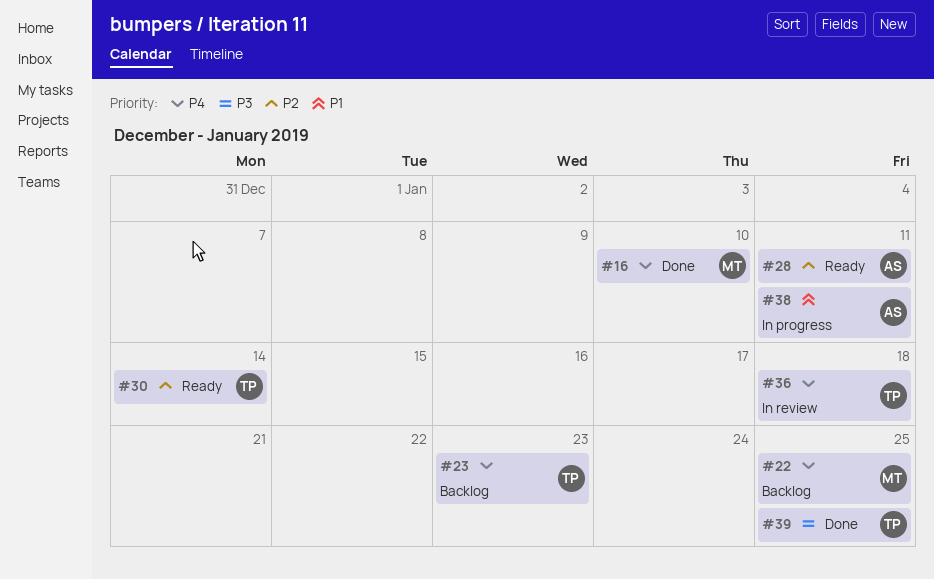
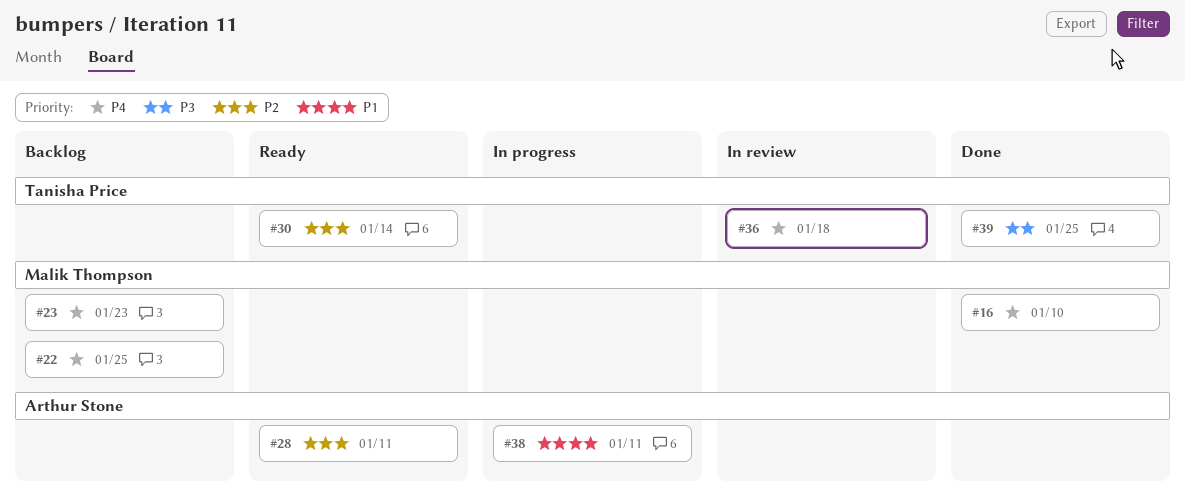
#23, owner: Tanisha Price -> Malik Thompson

